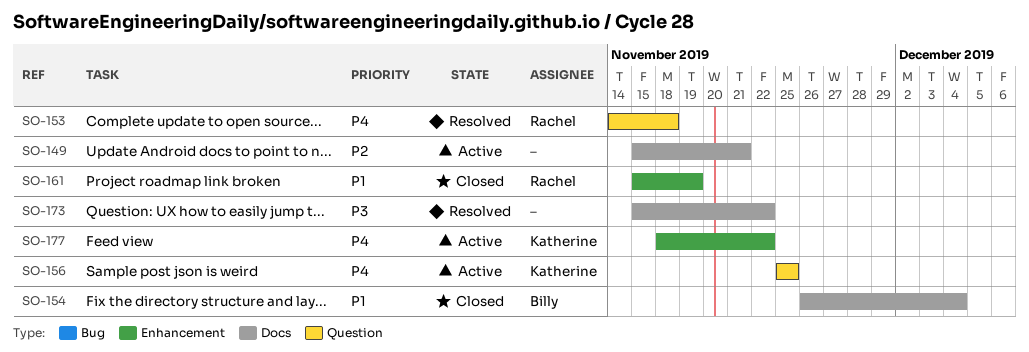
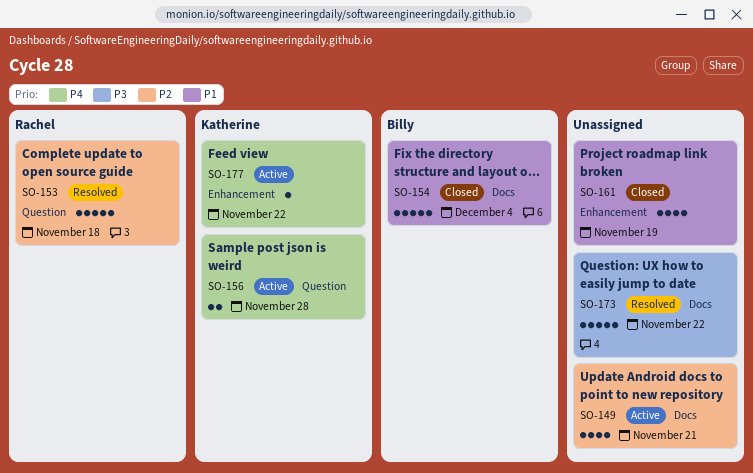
SO-153, priority: P4 -> P2
SO-156, due: Nov 25 -> Nov 28
SO-161, owner: Rachel -> none

